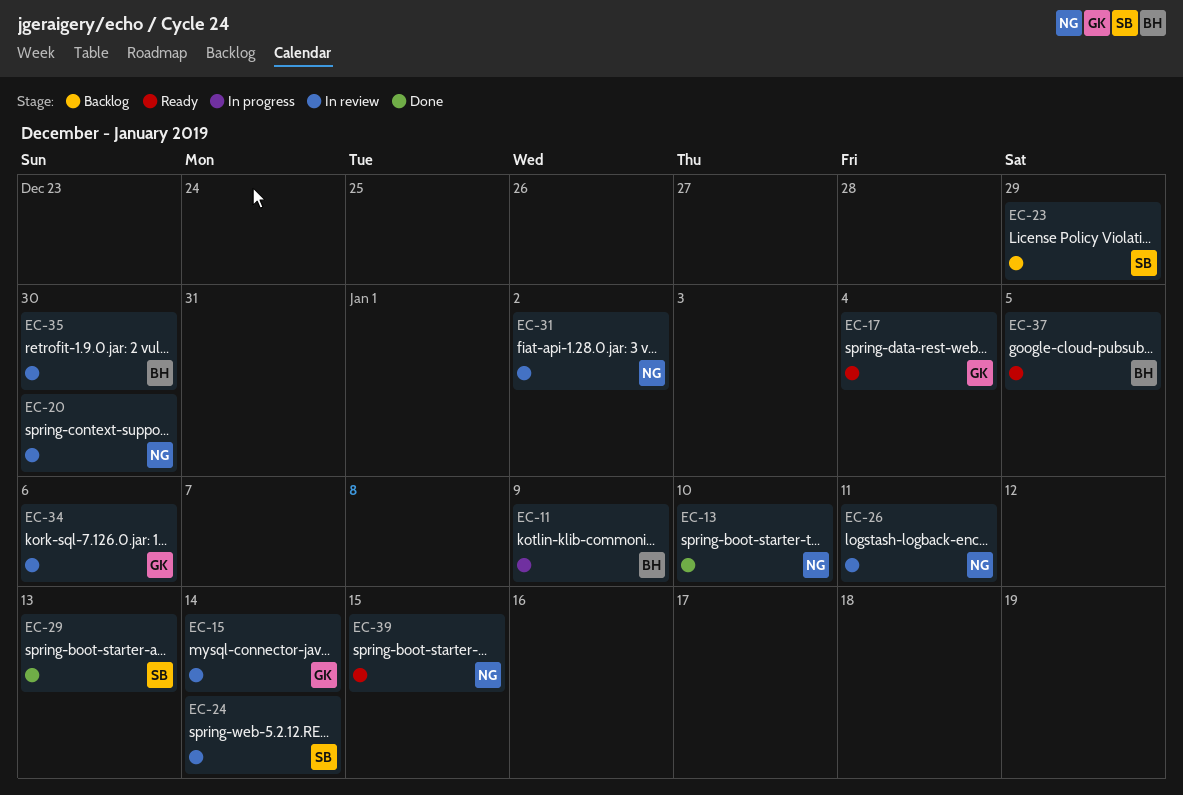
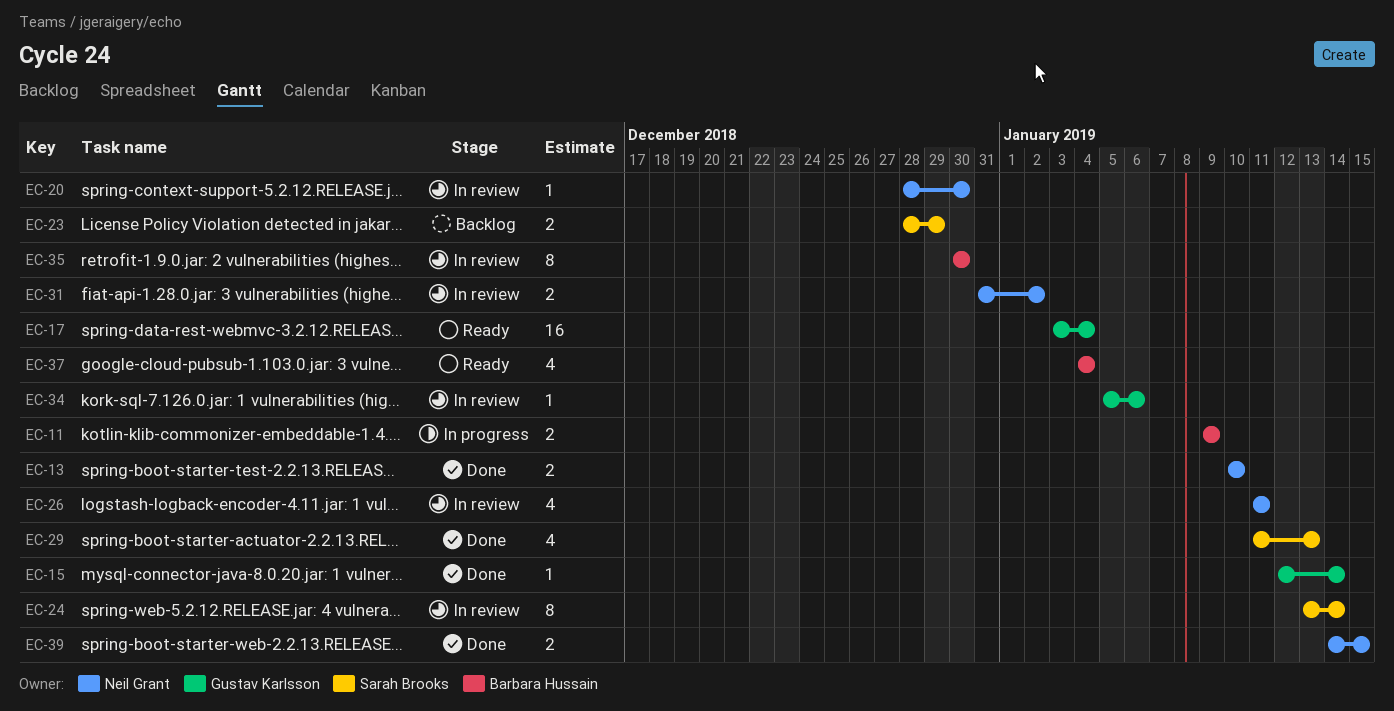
EC-15, status: In review -> Done
EC-37, due: Jan 5 -> Jan 4
EC-39, status: Ready -> Done

